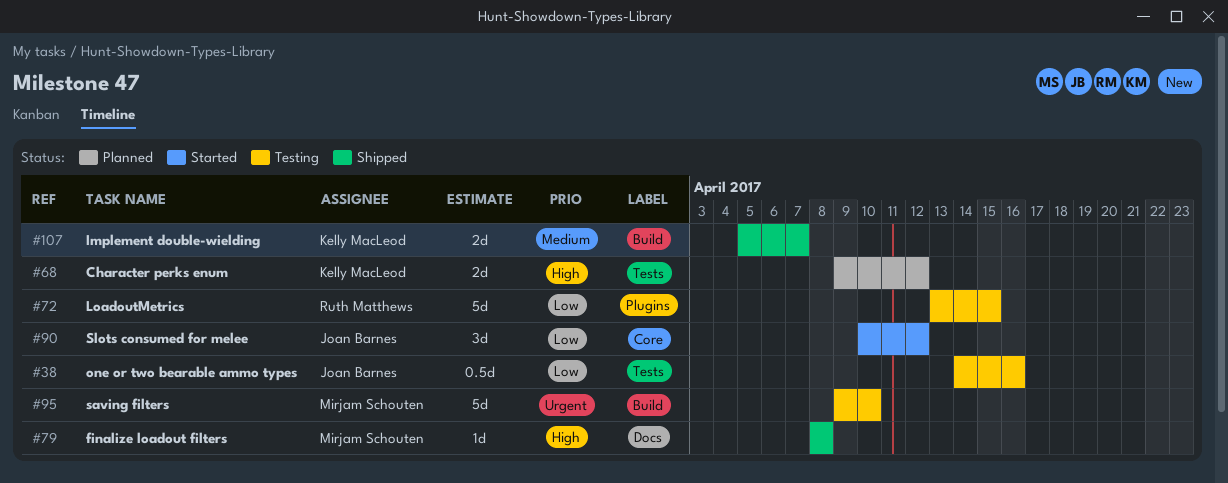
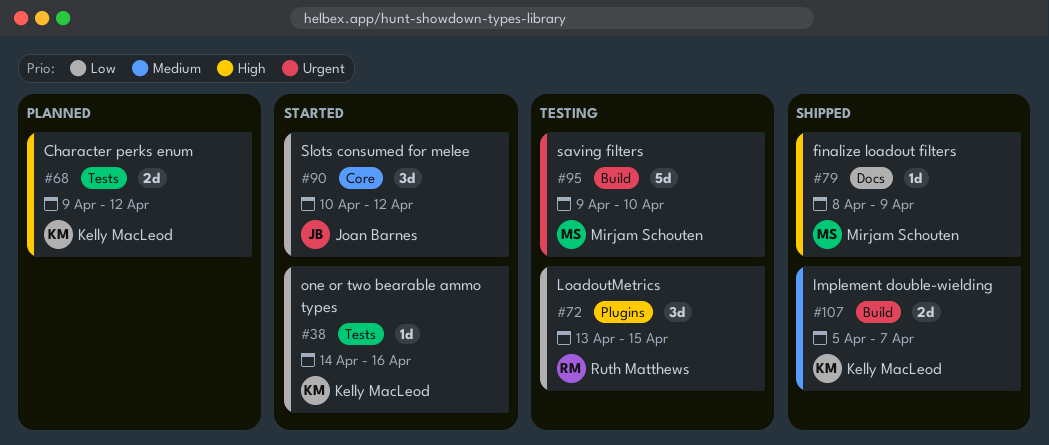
#38, status: Testing -> Started
#38, owner: Joan Barnes -> Kelly MacLeod
#38, estimate: 0.5d -> 1d
#72, estimate: 5d -> 3d
#79, due: Apr 8 -> Apr 9

